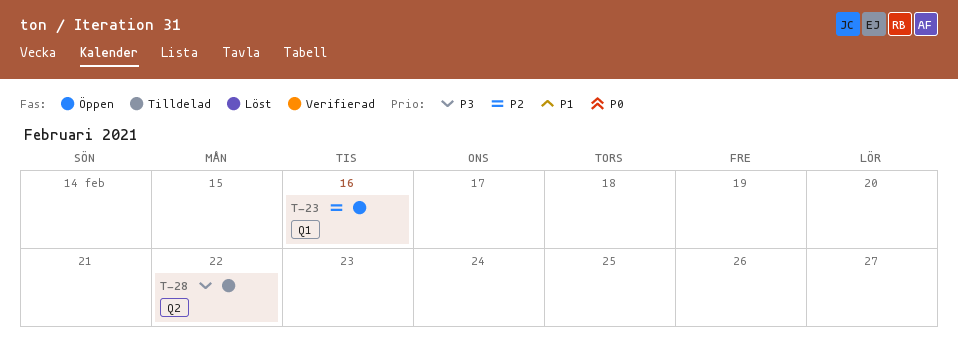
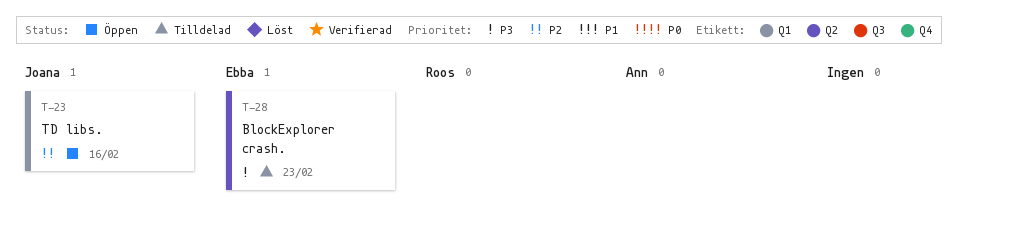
T-28, due: Feb 22 -> Feb 23

